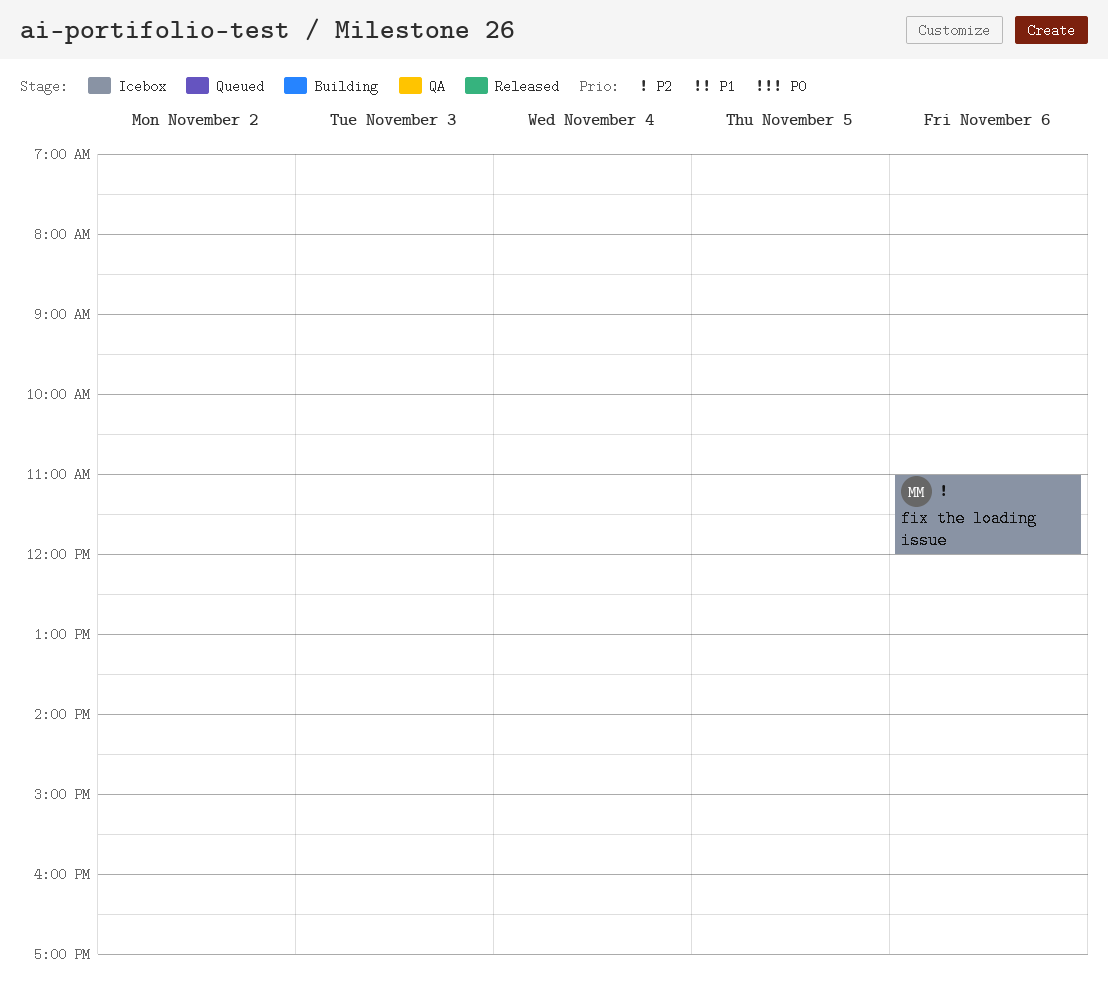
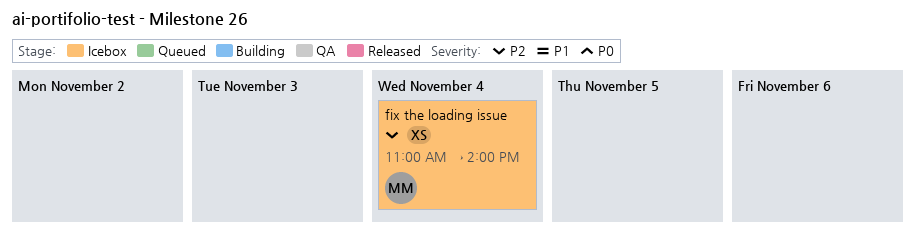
fix the loading issue, day: Nov 6 -> Nov 4
fix the loading issue, ends: 12:00 -> 14:00

